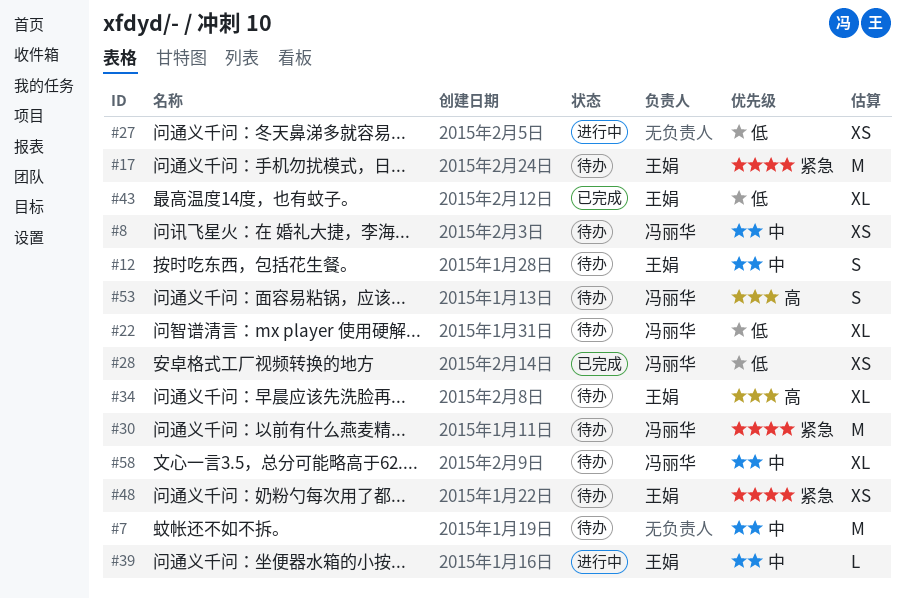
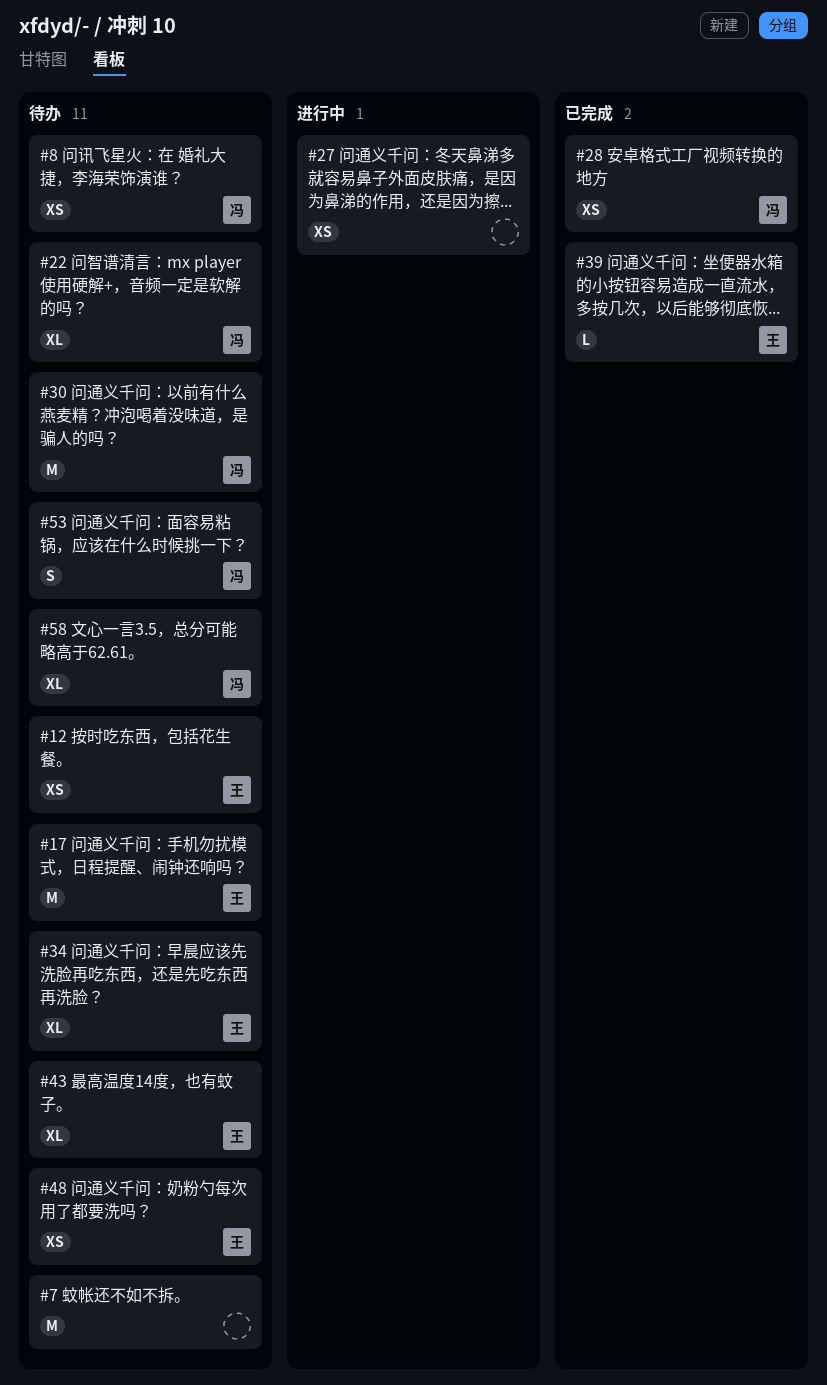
#12, estimate: S -> XS
#39, status: 进行中 -> 已完成
#43, status: 已完成 -> 待办

